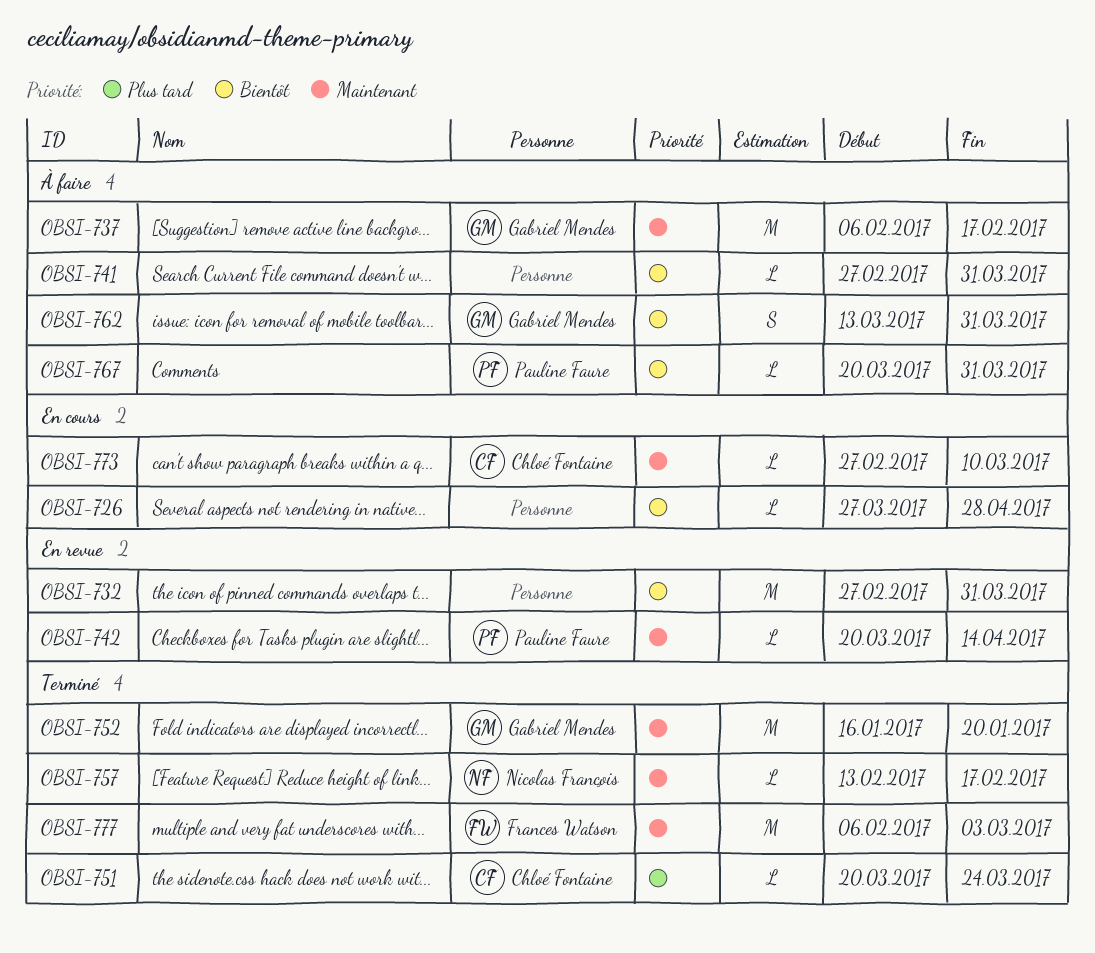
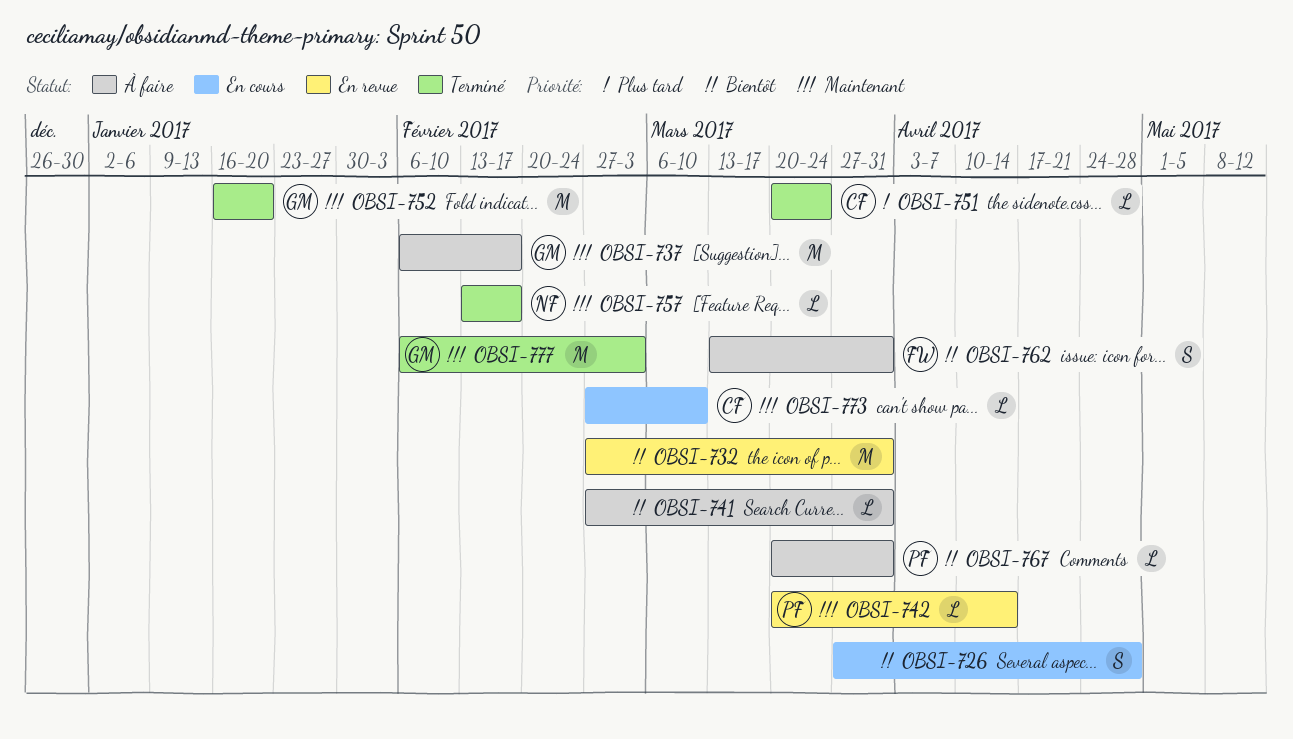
OBSI-726, estimate: L -> S
OBSI-762, owner: Gabriel Mendes -> Frances Watson
OBSI-777, owner: Frances Watson -> Gabriel Mendes

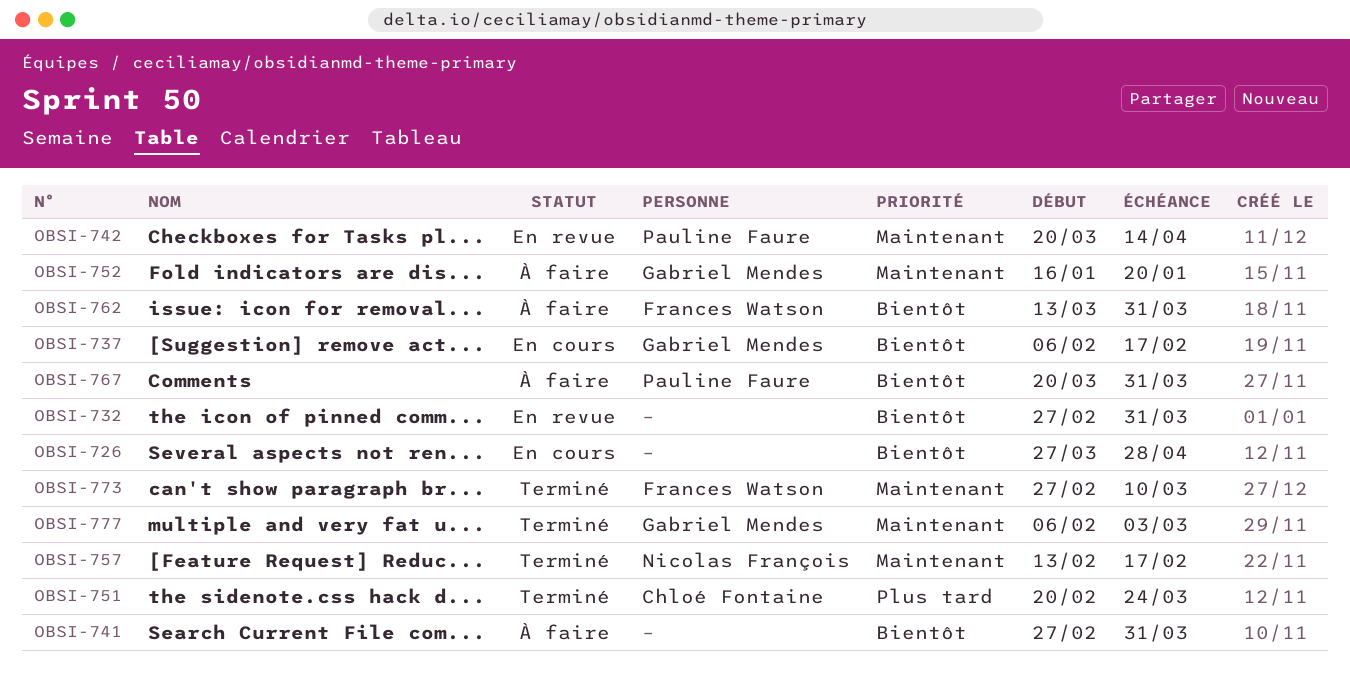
OBSI-737, status: À faire -> En cours
OBSI-737, priority: Maintenant -> Bientôt
OBSI-751, start: Mar 20 -> Feb 20
OBSI-752, status: Terminé -> À faire
OBSI-773, status: En cours -> Terminé
OBSI-773, owner: Chloé Fontaine -> Frances Watson

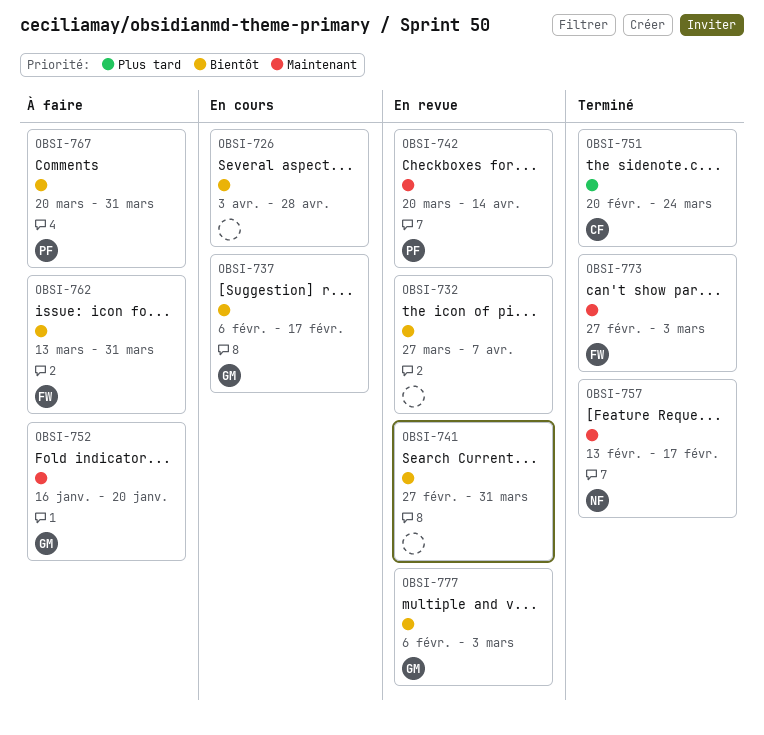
OBSI-726, start: Mar 27 -> Apr 3
OBSI-732, start: Feb 27 -> Mar 27
OBSI-732, due: Mar 31 -> Apr 7
OBSI-741, status: À faire -> En revue
OBSI-773, due: Mar 10 -> Mar 3
OBSI-777, status: Terminé -> En revue
OBSI-777, priority: Maintenant -> Bientôt

